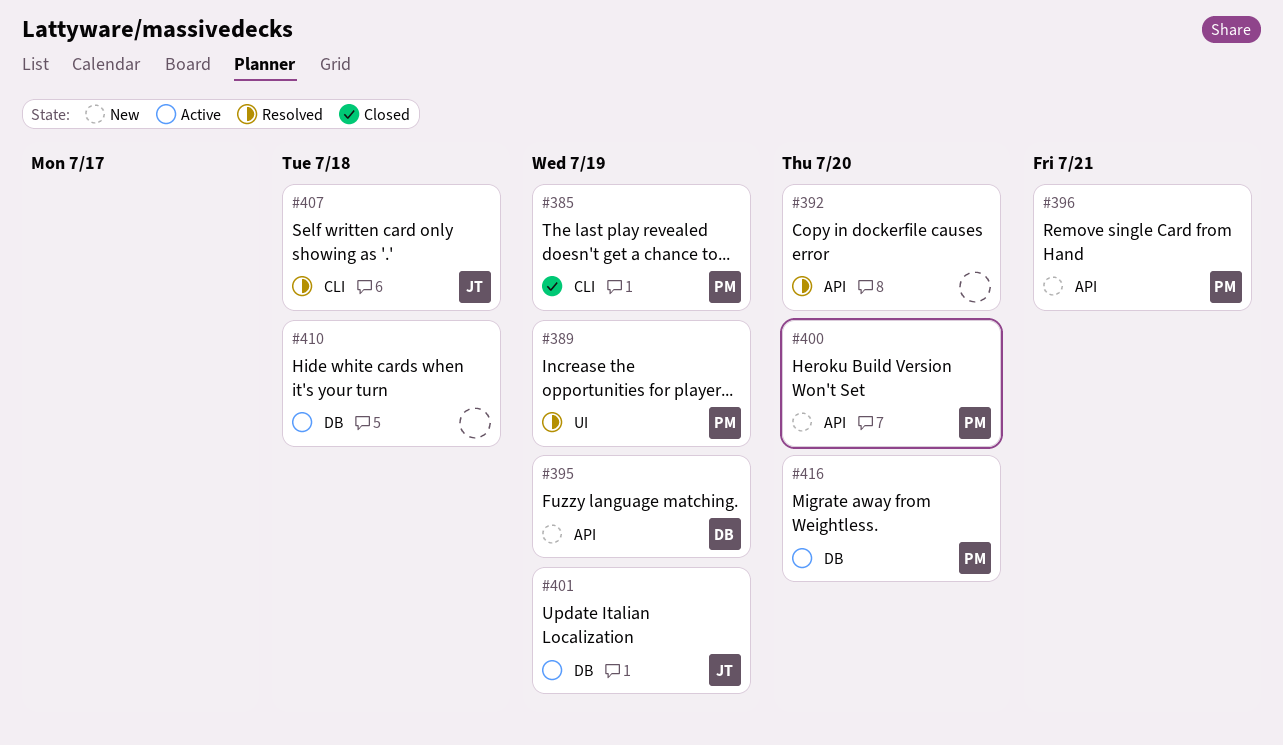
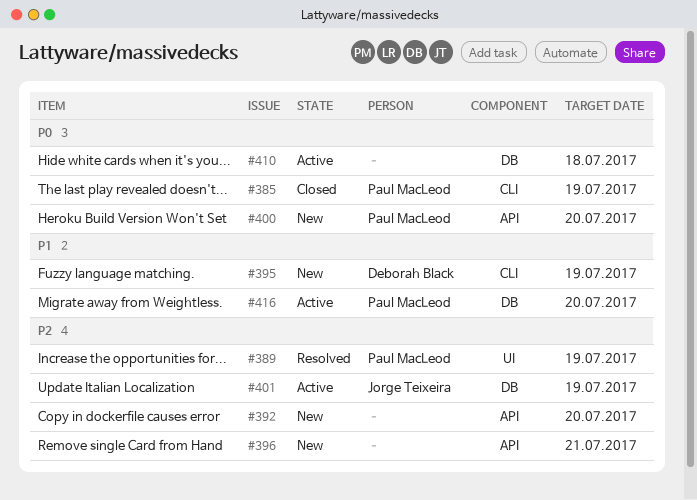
#392, status: Resolved -> New
#395, label: API -> CLI
#396, owner: Paul MacLeod -> none
#407: present -> none

